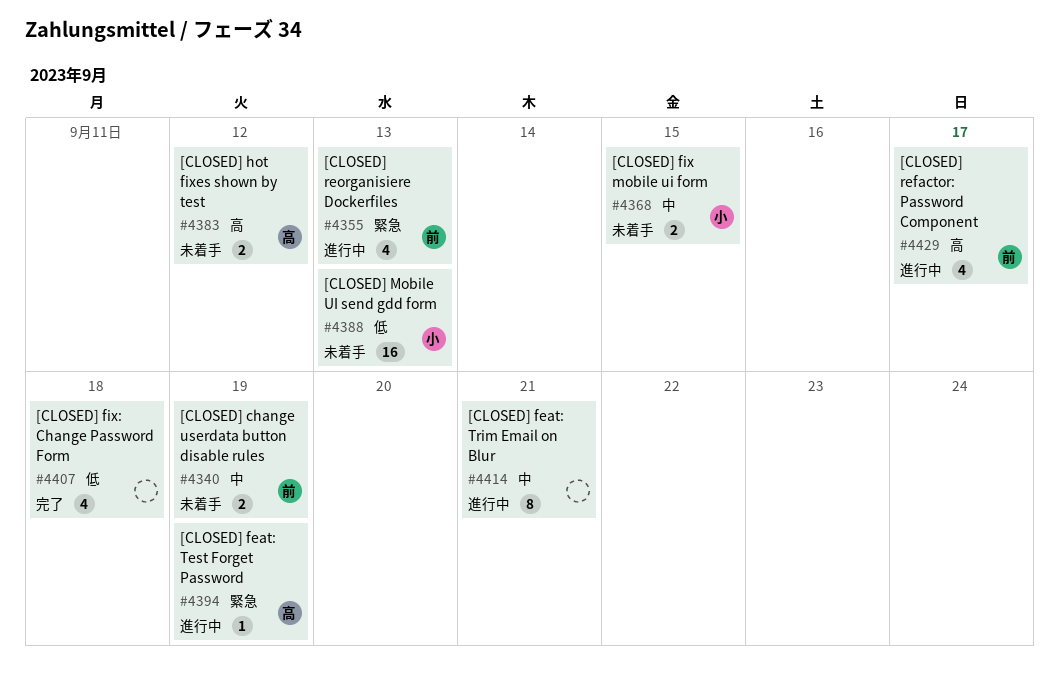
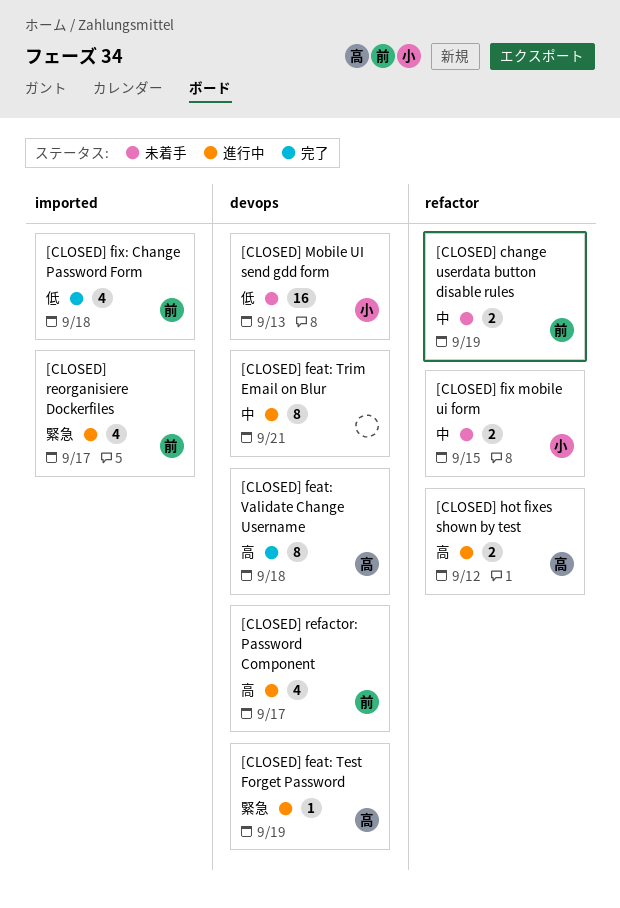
[CLOSED] feat: Validate Change Username: none -> present
[CLOSED] fix: Change Password Form, owner: none -> 前
[CLOSED] hot fixes shown by test, status: 未着手 -> 進行中
[CLOSED] reorganisiere Dockerfiles, due: Sep 13 -> Sep 17

